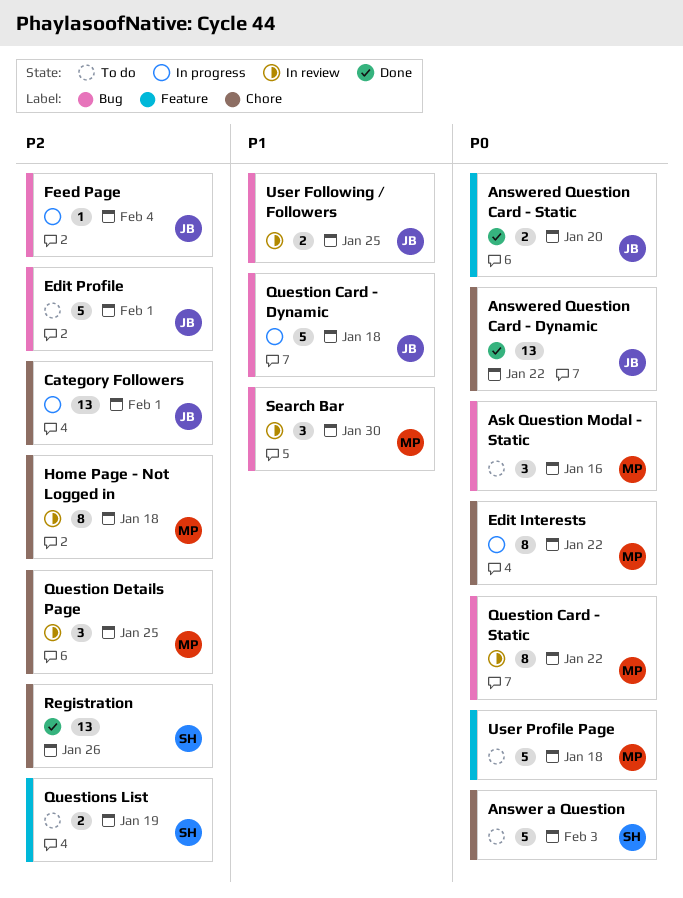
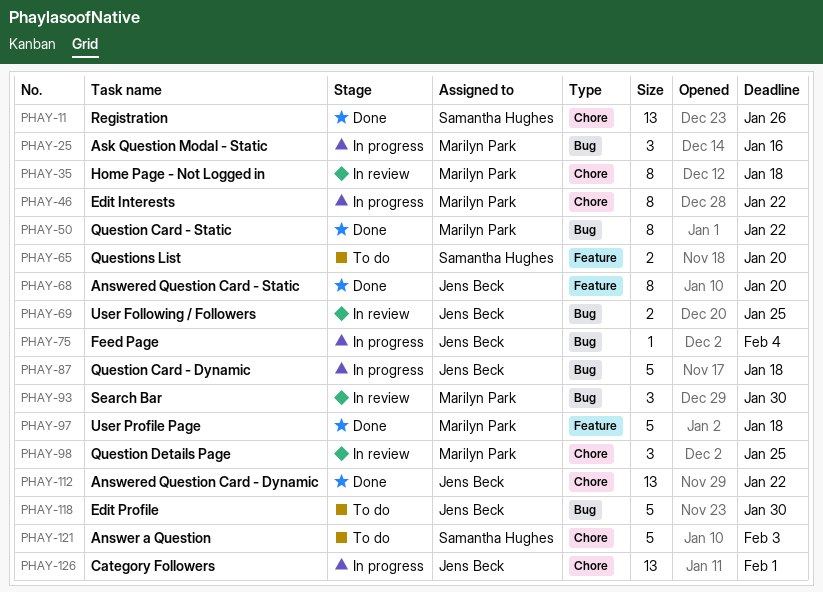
Answered Question Card - Static, estimate: 2 -> 8
Ask Question Modal - Static, status: To do -> In progress
Edit Profile, due: Feb 1 -> Jan 30
Question Card - Static, status: In review -> Done
Questions List, due: Jan 19 -> Jan 20
User Profile Page, status: To do -> Done

